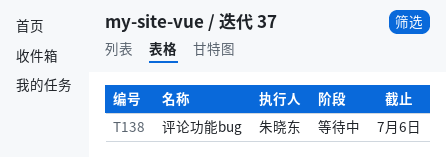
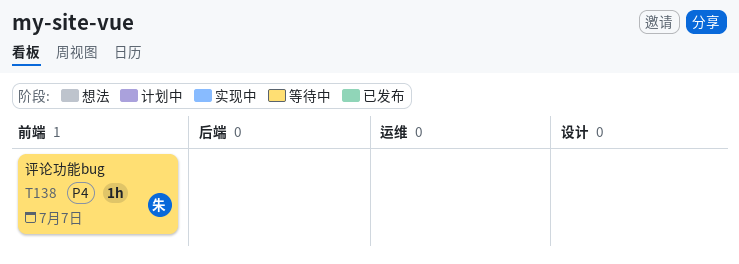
T138, due: Jul 6 -> Jul 7

